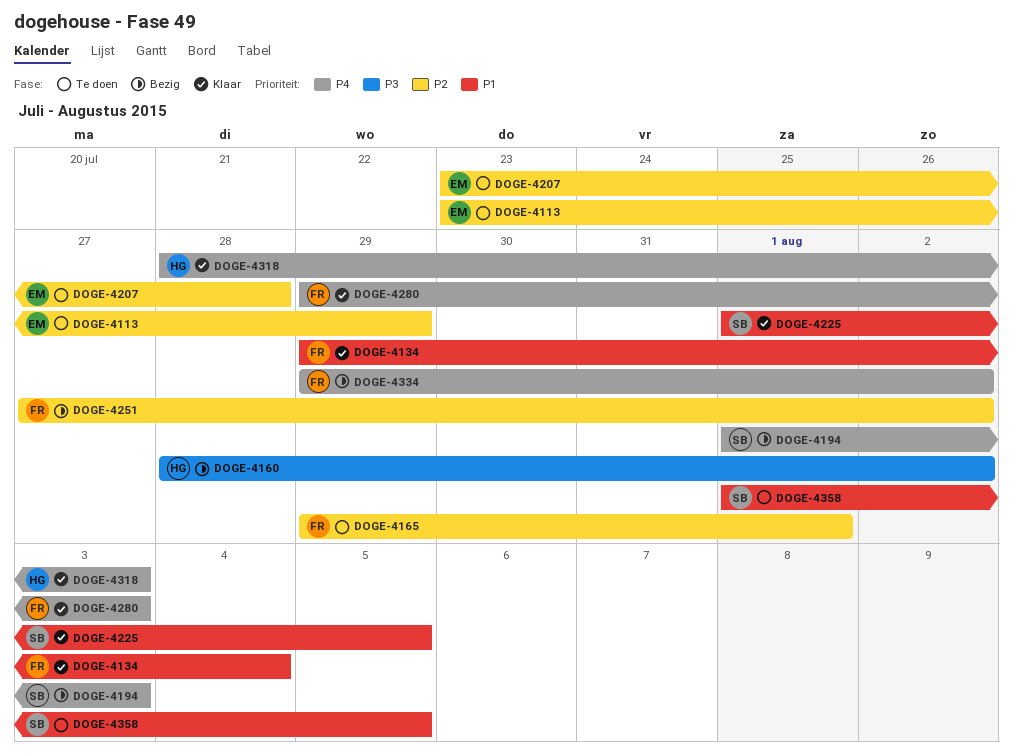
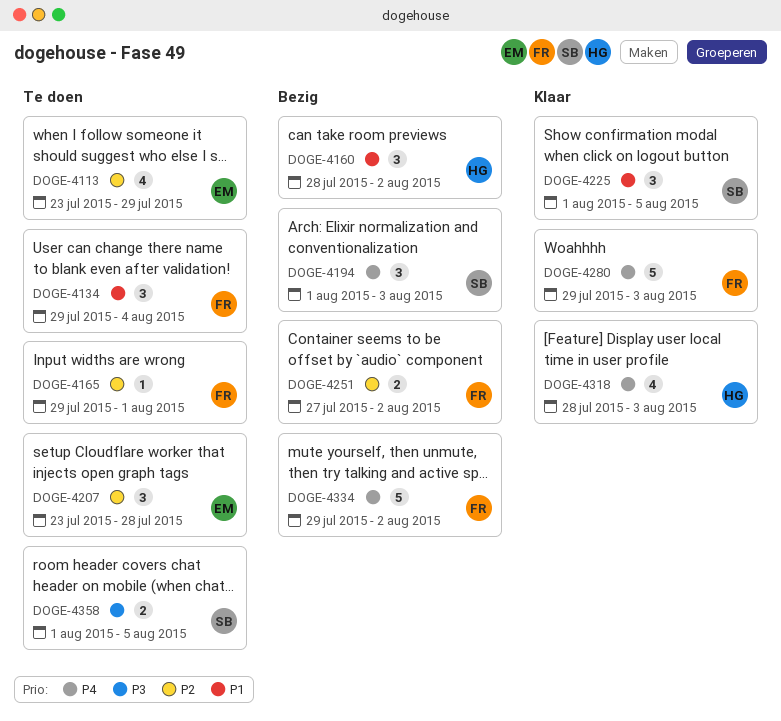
DOGE-4134, status: Klaar -> Te doen
DOGE-4160, priority: P3 -> P1
DOGE-4358, priority: P1 -> P3

